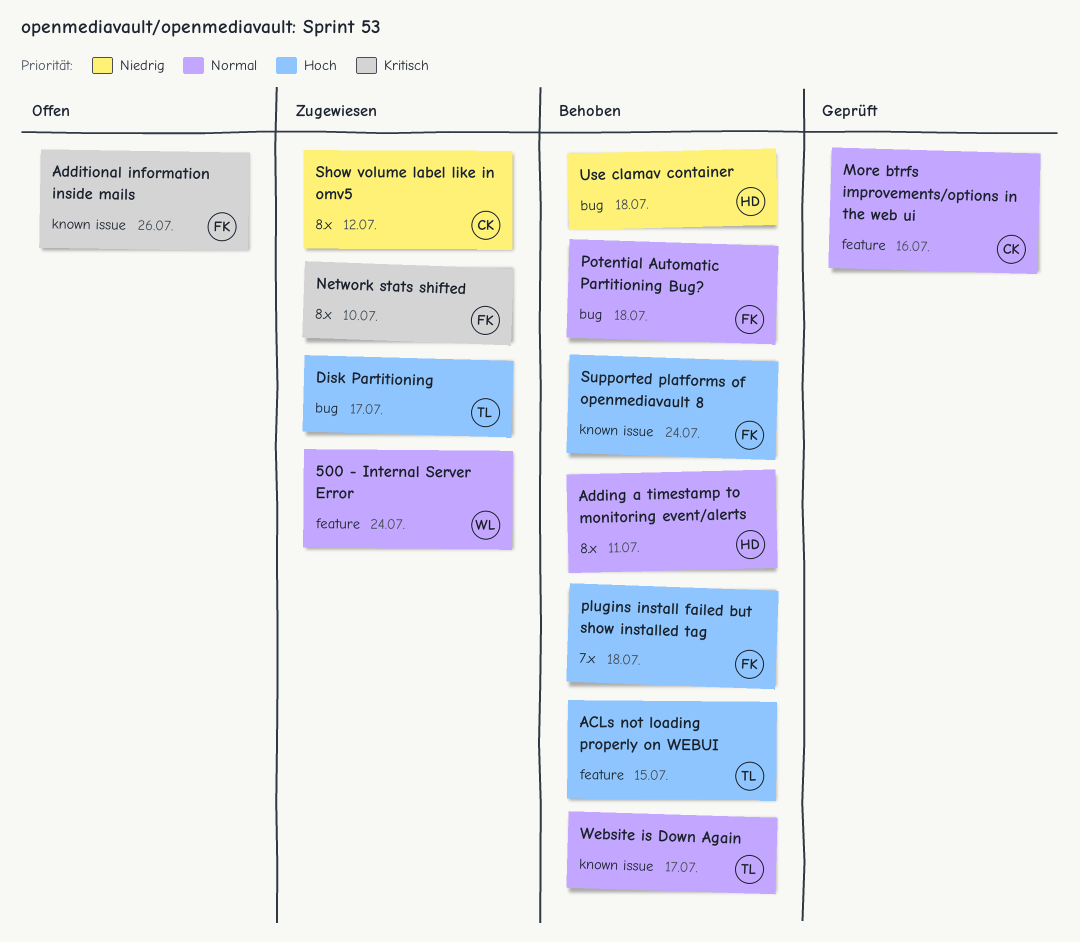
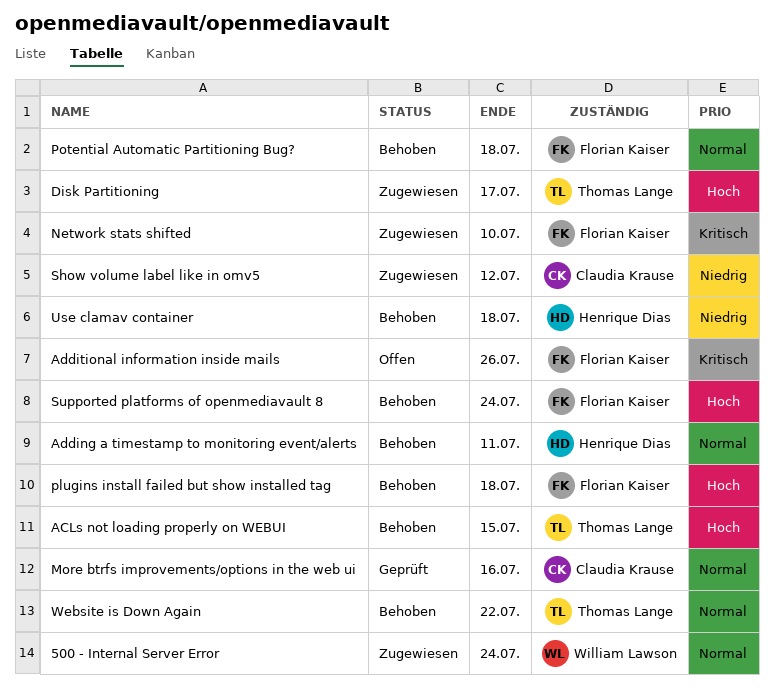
Website is Down Again, due: Jul 17 -> Jul 22

